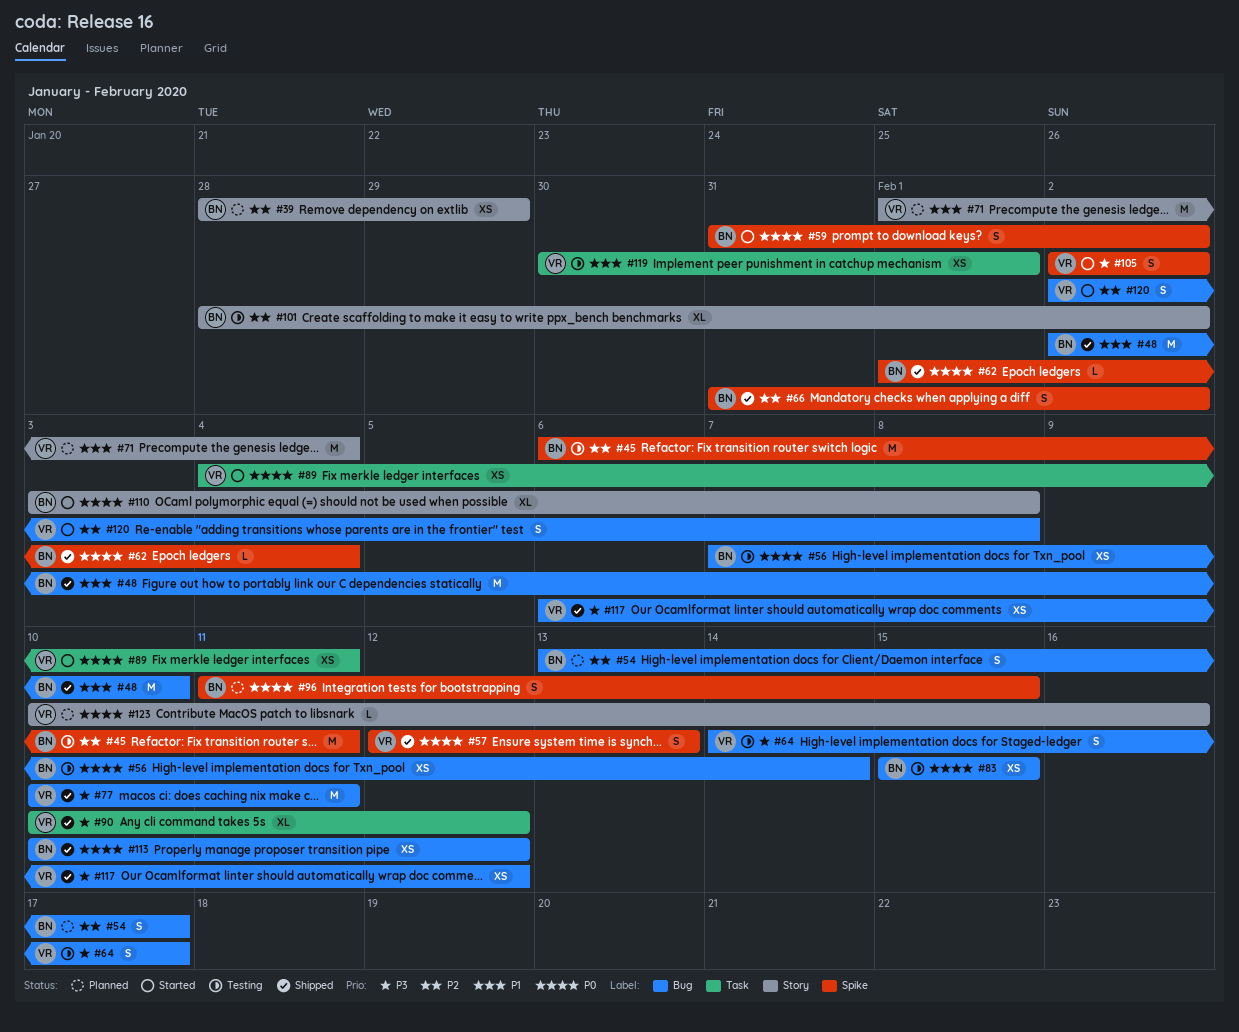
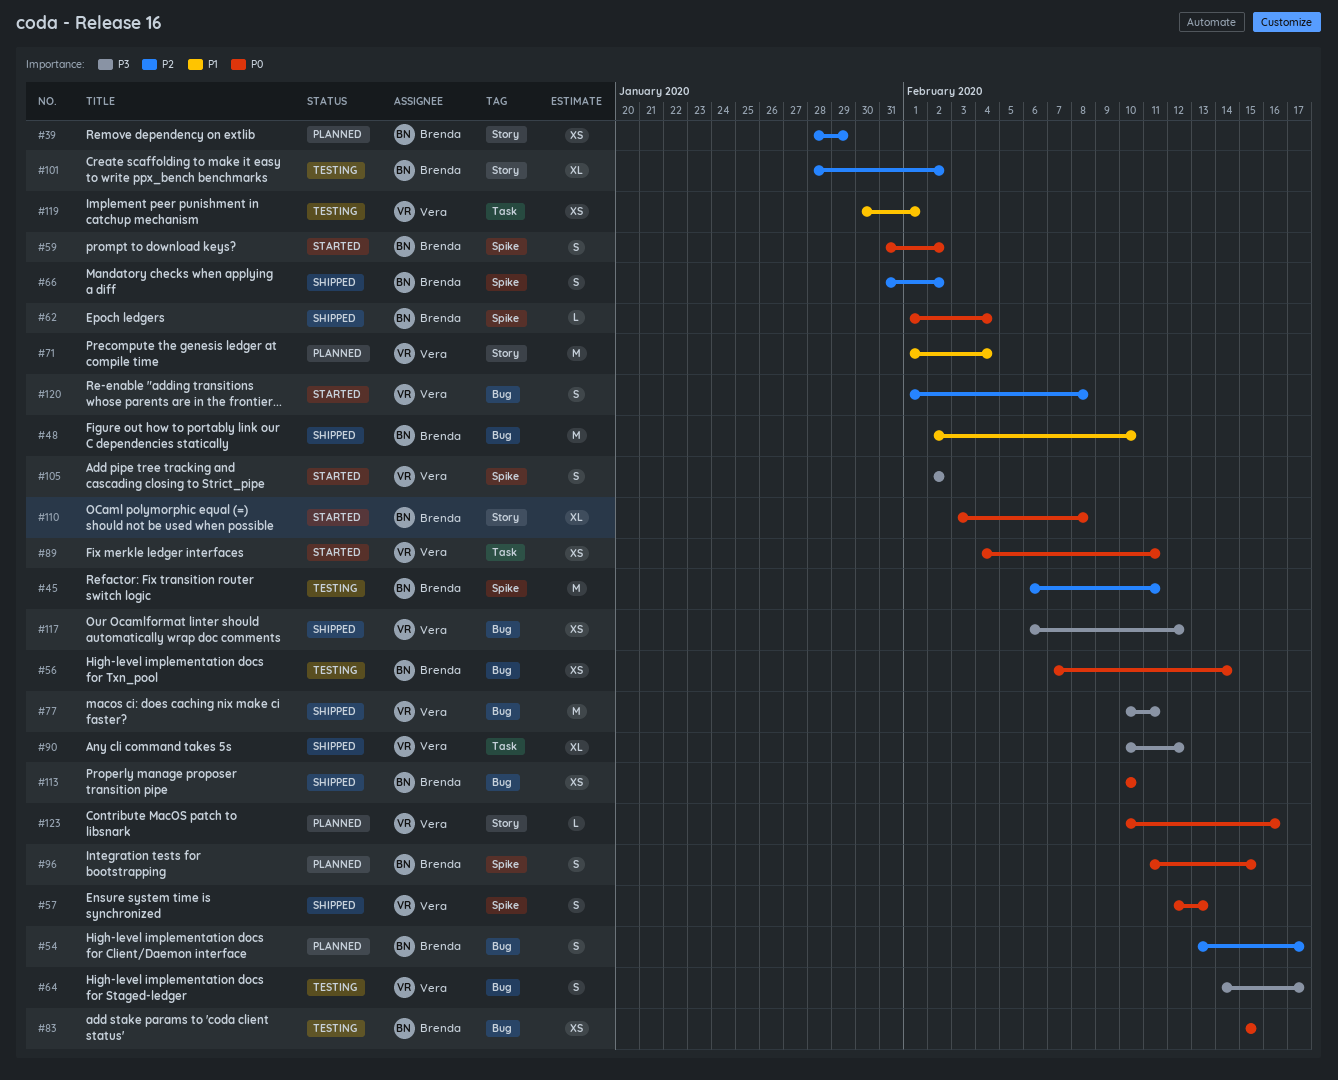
#113, due: Feb 12 -> Feb 10
#120, start: Feb 2 -> Feb 1

